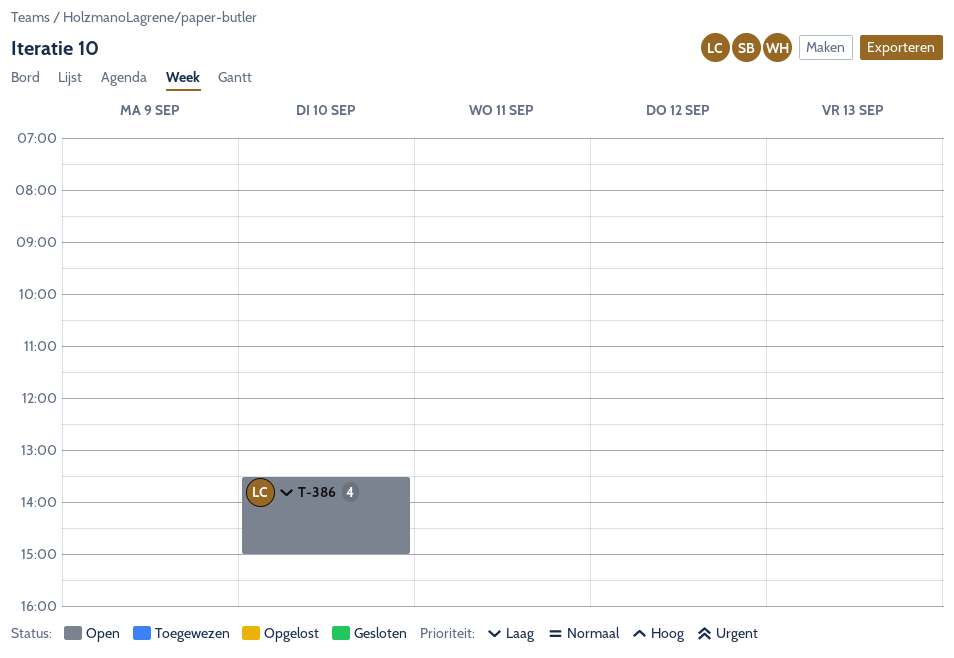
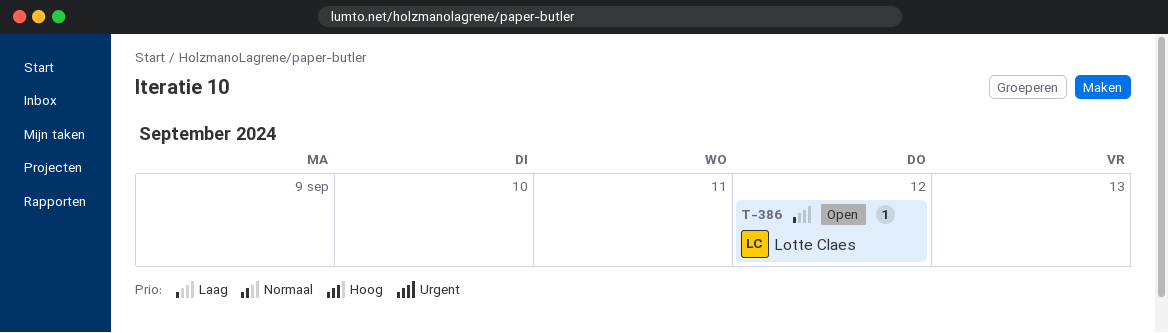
T-386, estimate: 4 -> 1
T-386, day: Sep 10 -> Sep 12

